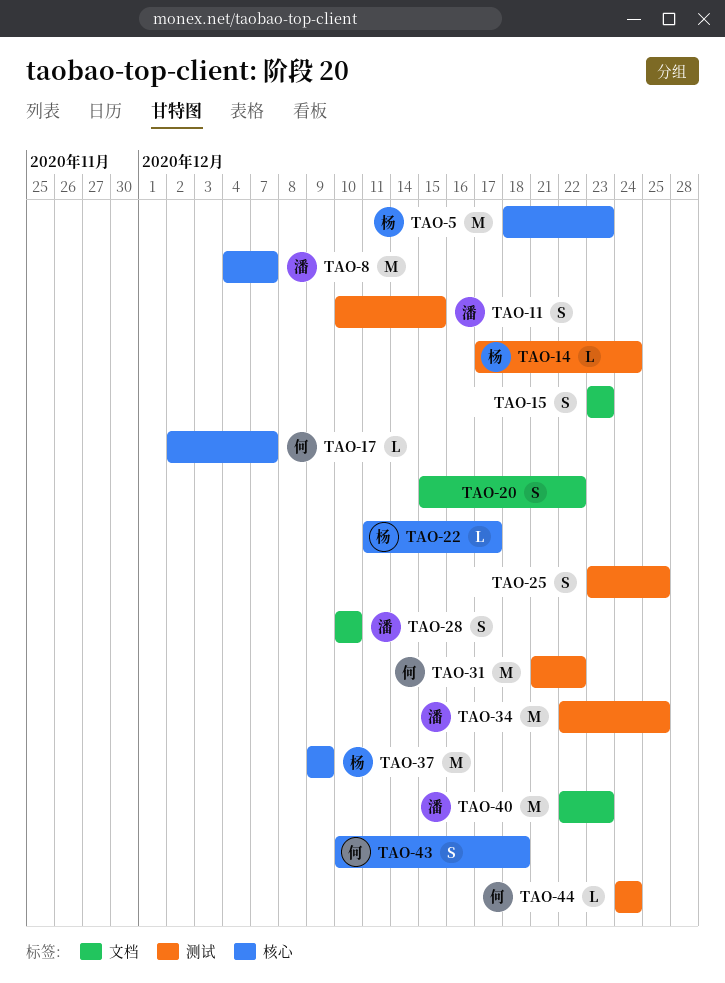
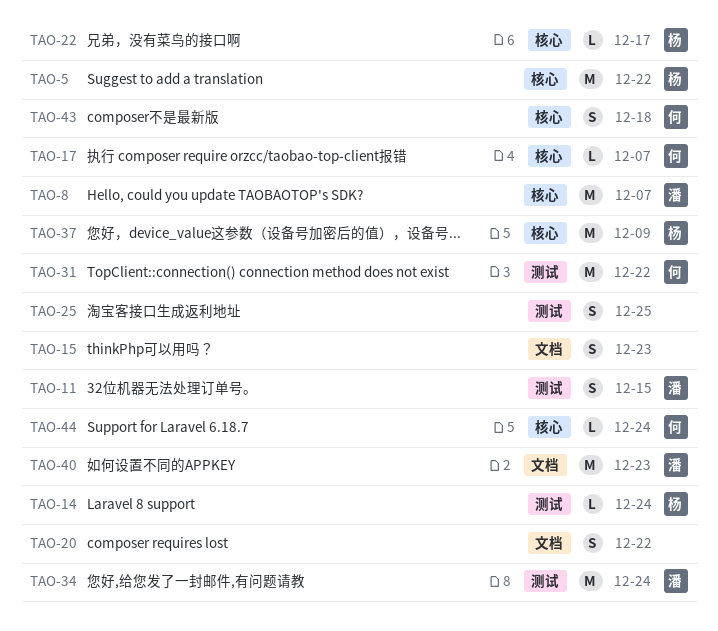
TAO-5, due: Dec 23 -> Dec 22
TAO-28: present -> none
TAO-34, due: Dec 25 -> Dec 24
TAO-44, label: 测试 -> 核心

